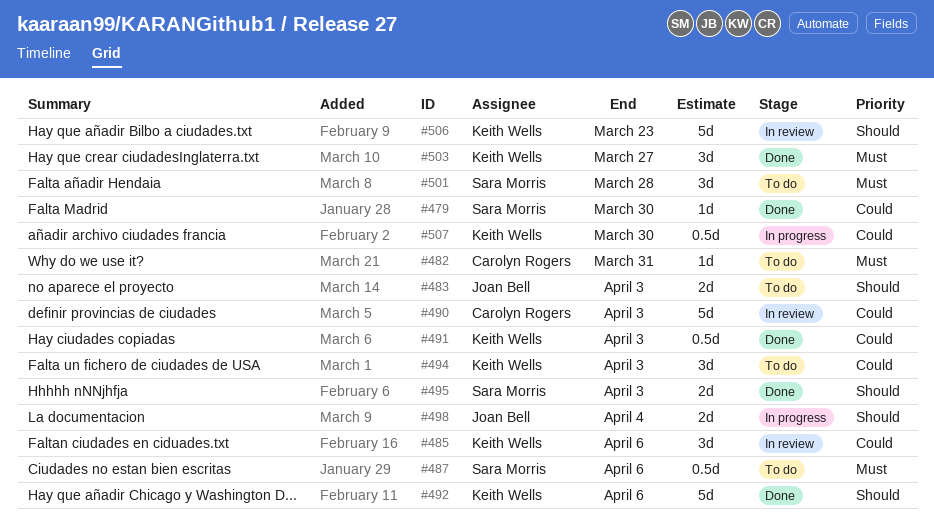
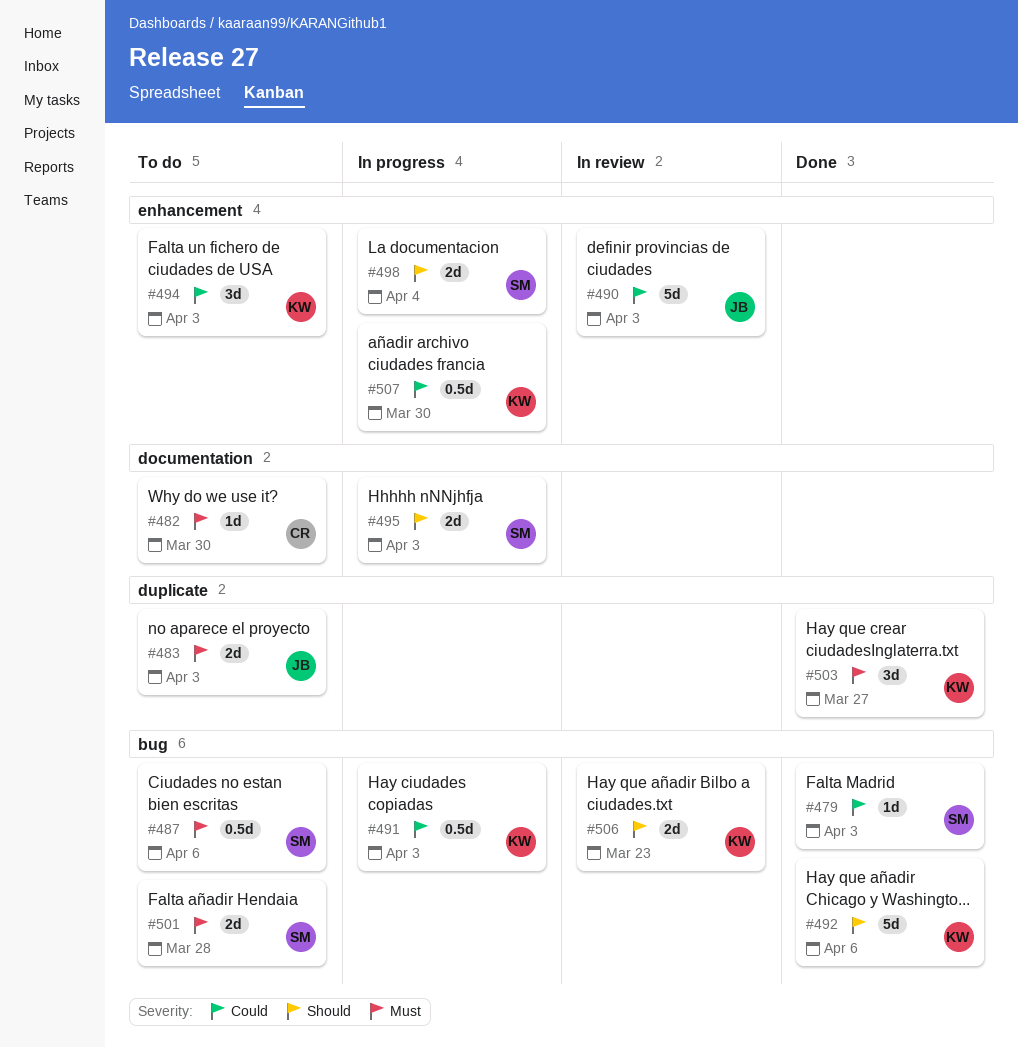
#479, due: Mar 30 -> Apr 3
#482, due: Mar 31 -> Mar 30
#483, priority: Should -> Must
#485: present -> none
#490, owner: Carolyn Rogers -> Joan Bell
#491, status: Done -> In progress
#495, status: Done -> In progress
#498, owner: Joan Bell -> Sara Morris
#501, estimate: 3d -> 2d
#506, estimate: 5d -> 2d

